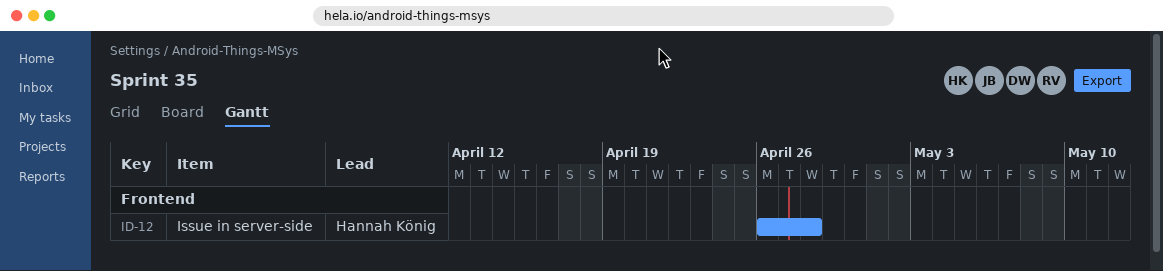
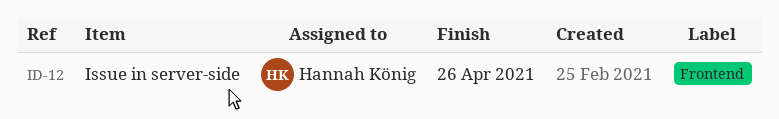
ID-12, due: Apr 28 -> Apr 26

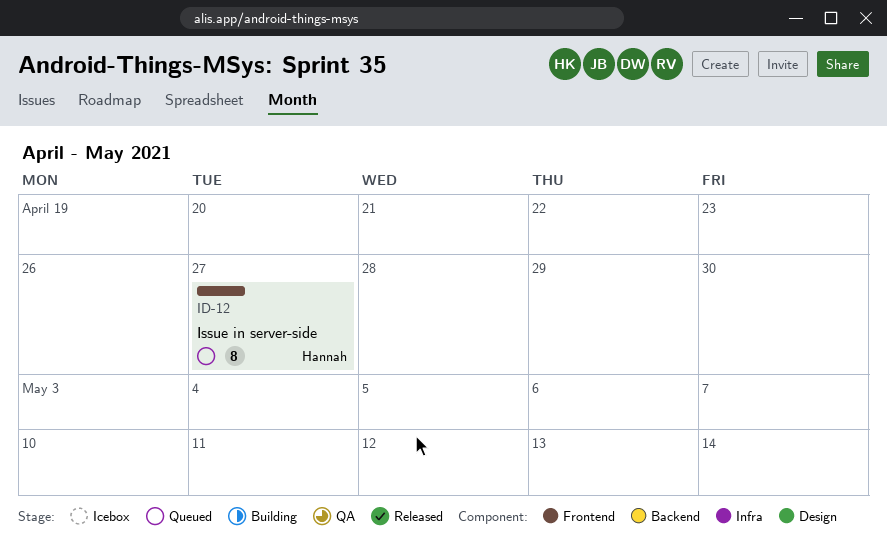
ID-12, due: Apr 26 -> Apr 27

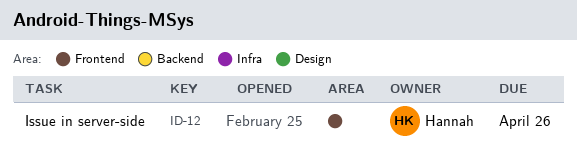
ID-12, due: Apr 27 -> Apr 26

